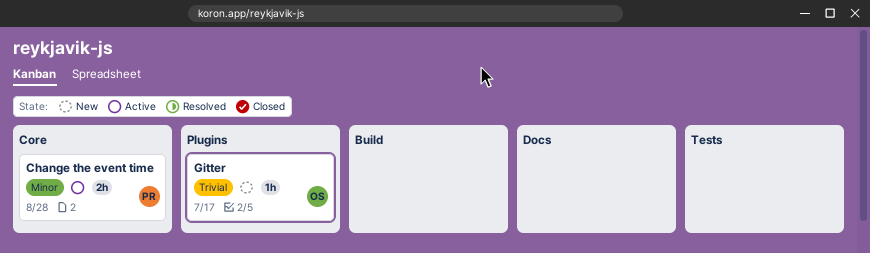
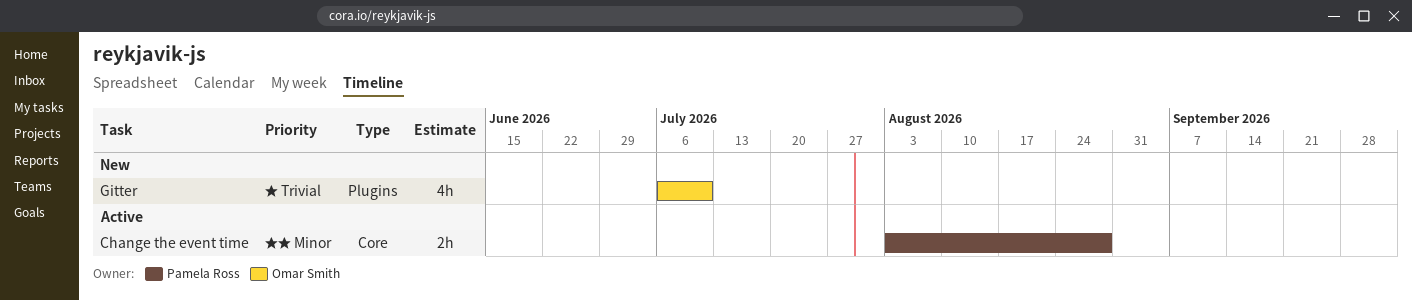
Gitter, estimate: 1h -> 4h
Gitter, due: Jul 17 -> Jul 10

